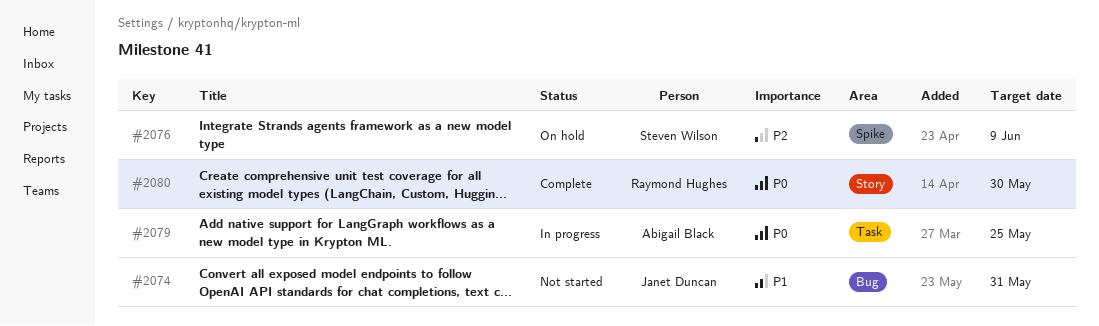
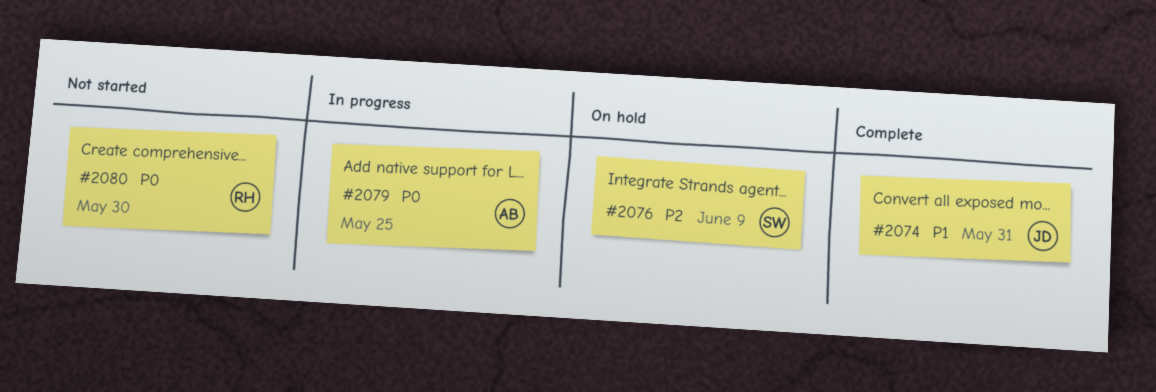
#2074, status: Not started -> Complete
#2080, status: Complete -> Not started

